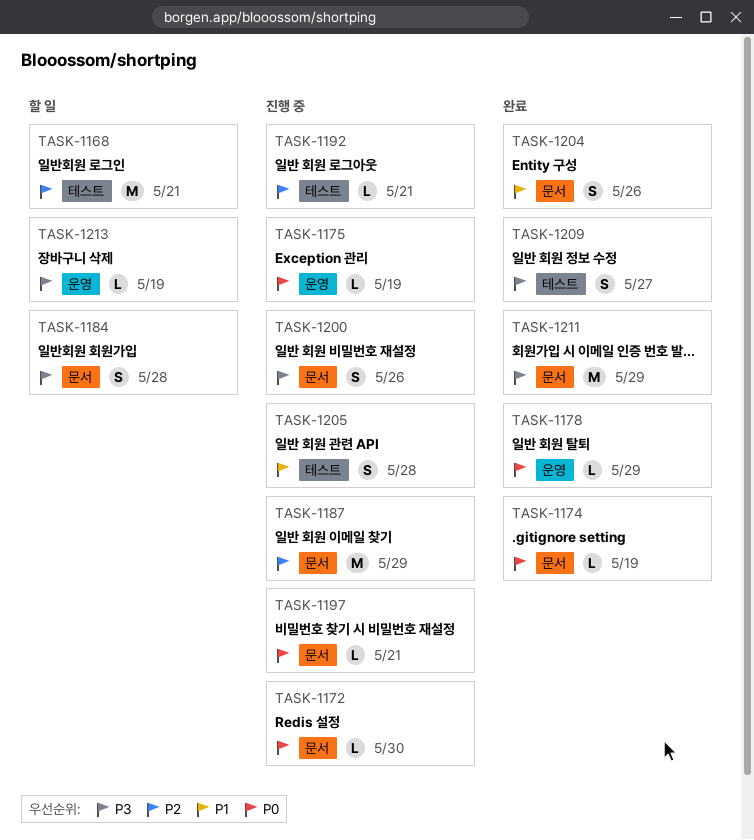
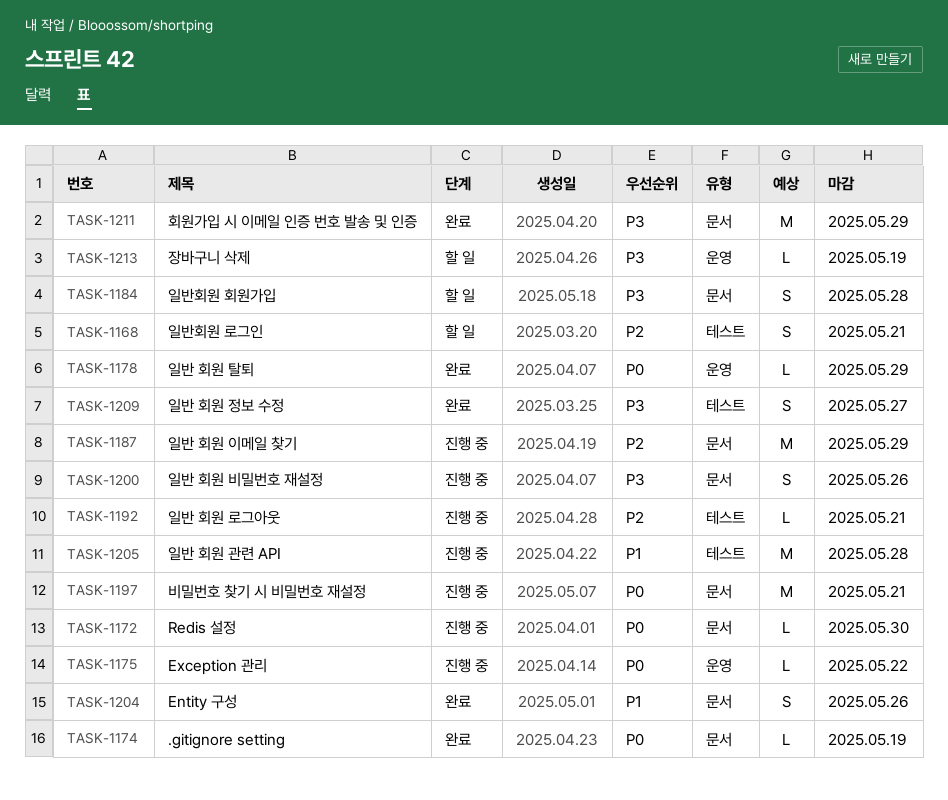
TASK-1168, estimate: M -> S
TASK-1175, due: May 19 -> May 22
TASK-1197, estimate: L -> M
TASK-1205, estimate: S -> M

